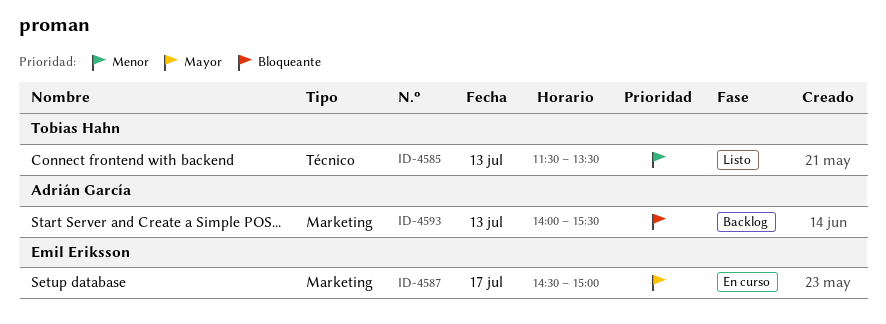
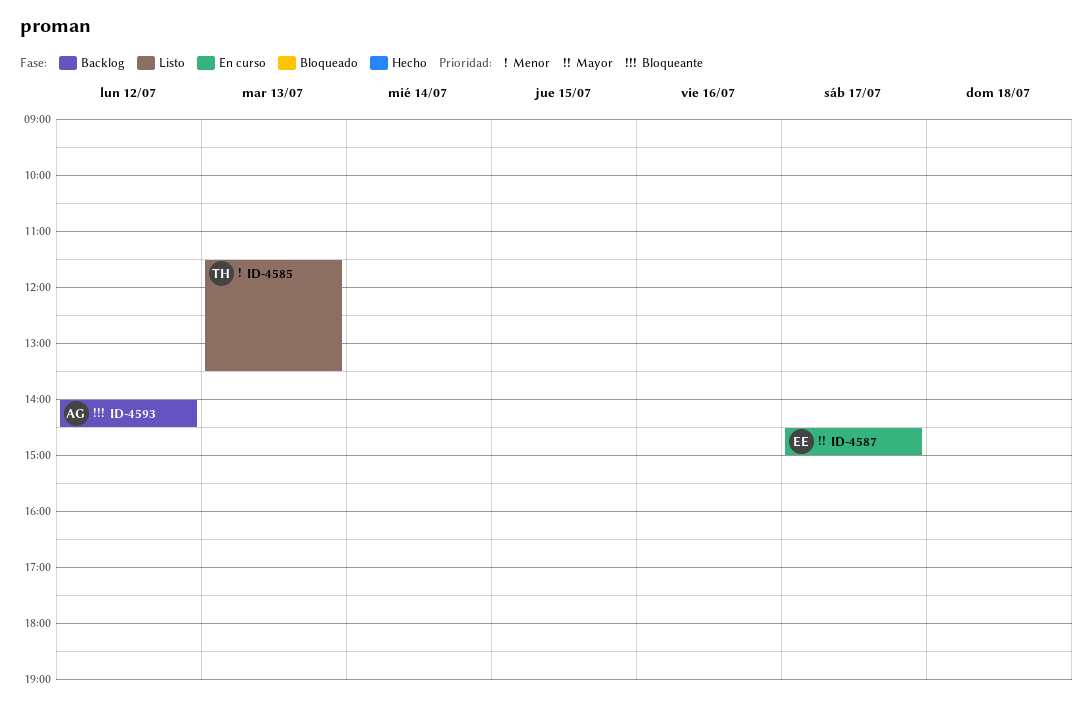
ID-4593, day: Jul 13 -> Jul 12
ID-4593, ends: 15:30 -> 14:30

